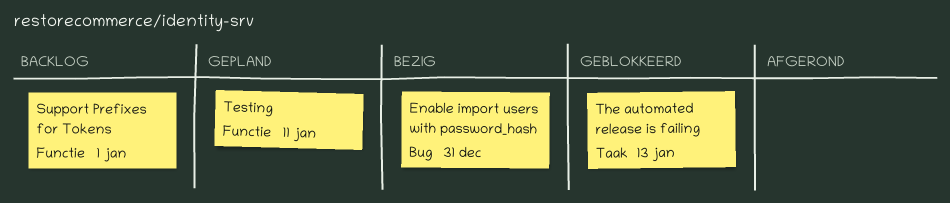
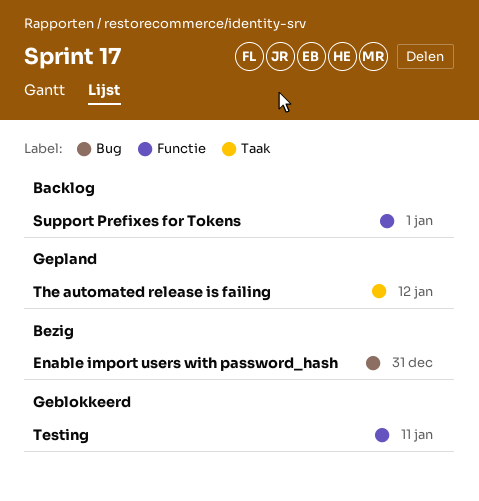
Testing, status: Gepland -> Geblokkeerd
The automated release is failing, status: Geblokkeerd -> Gepland
The automated release is failing, due: Jan 13 -> Jan 12

